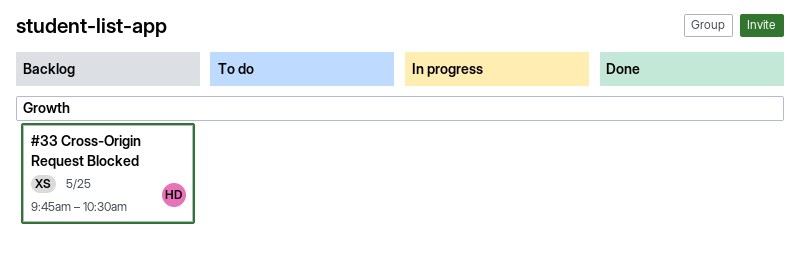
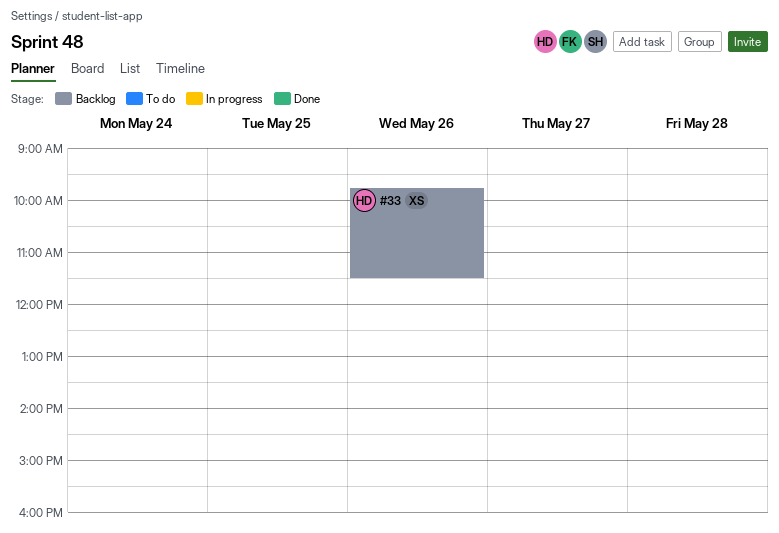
#33, day: May 25 -> May 26
#33, ends: 10:30 -> 11:30

